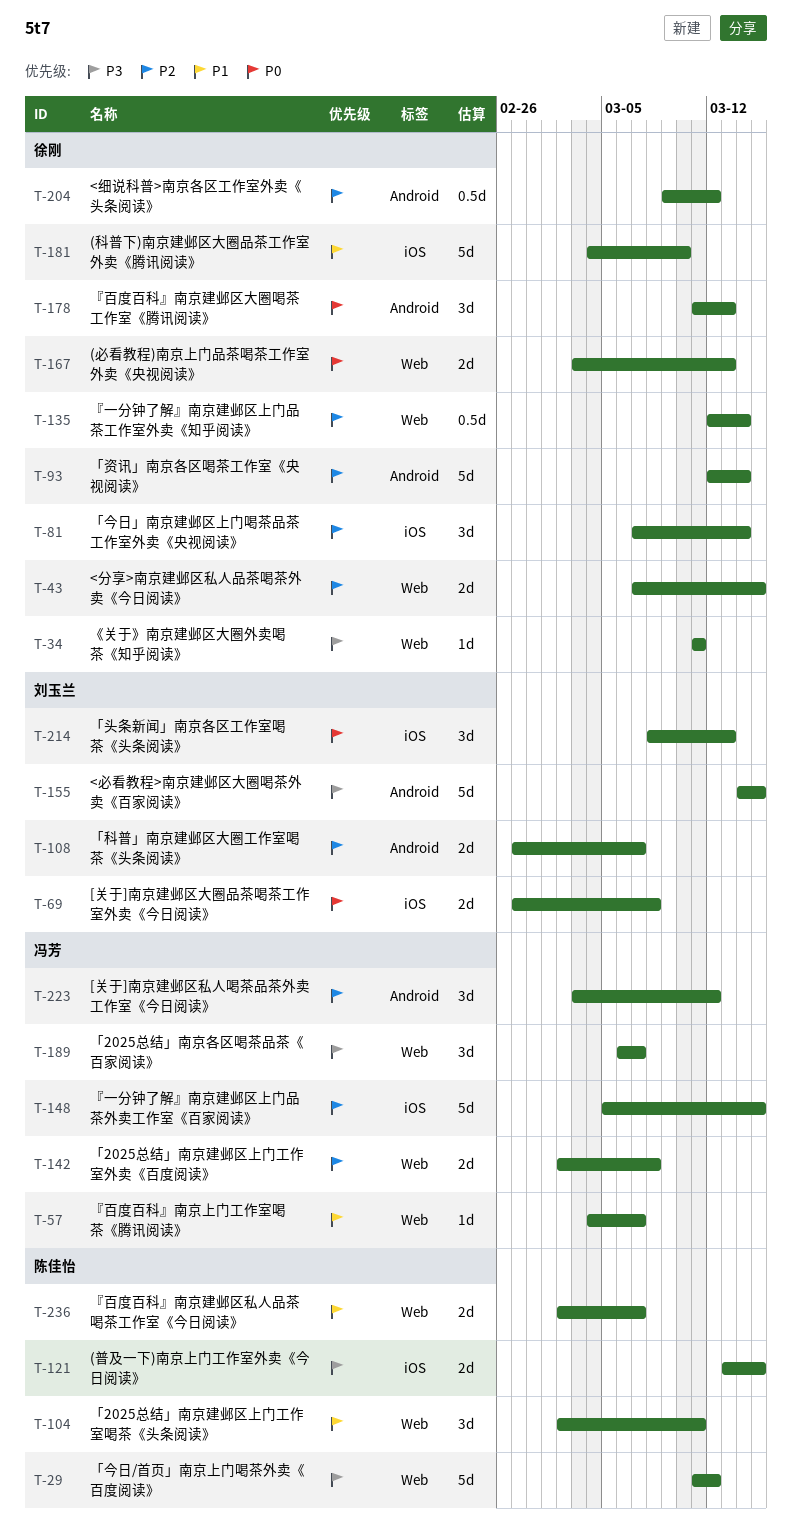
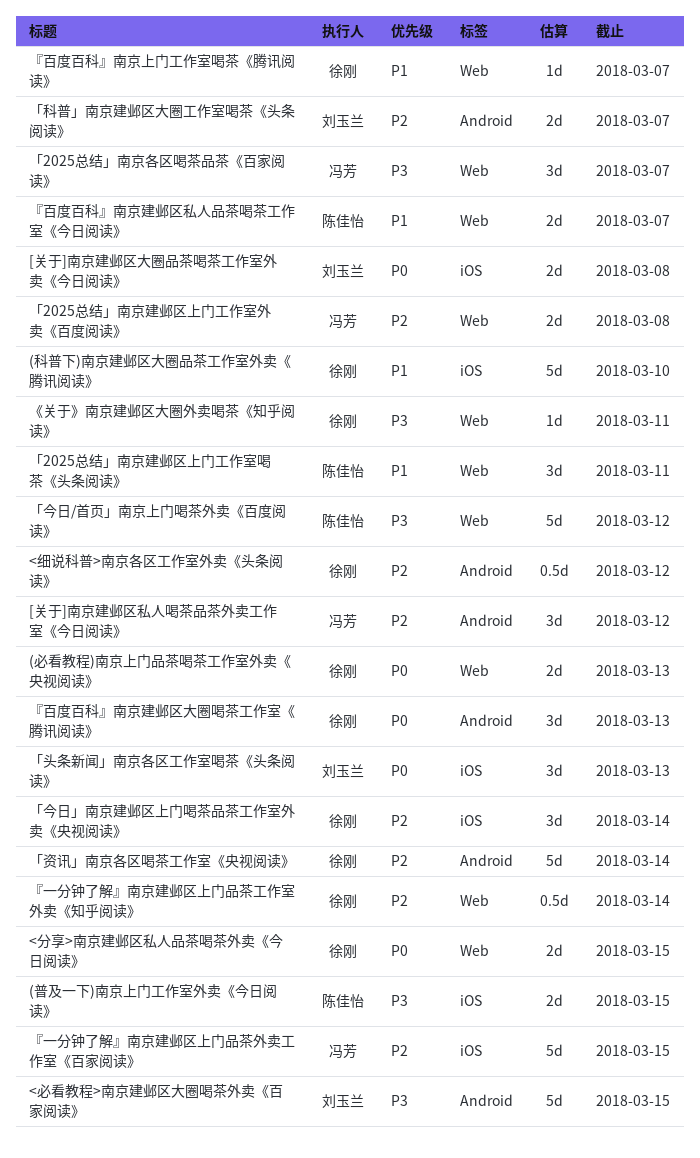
<分享>南京建邺区私人品茶喝茶外卖《今日阅读》, priority: P2 -> P0
『百度百科』南京上门工作室喝茶《腾讯阅读》, owner: 冯芳 -> 徐刚

